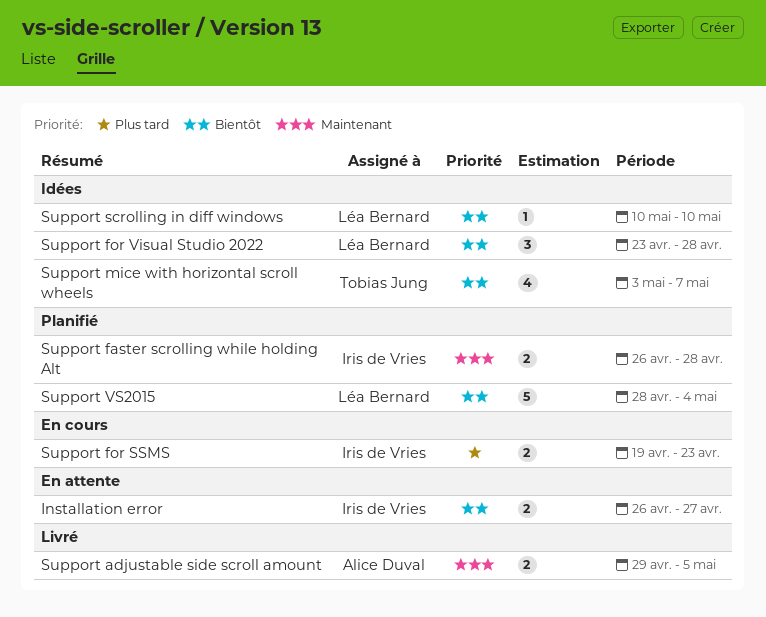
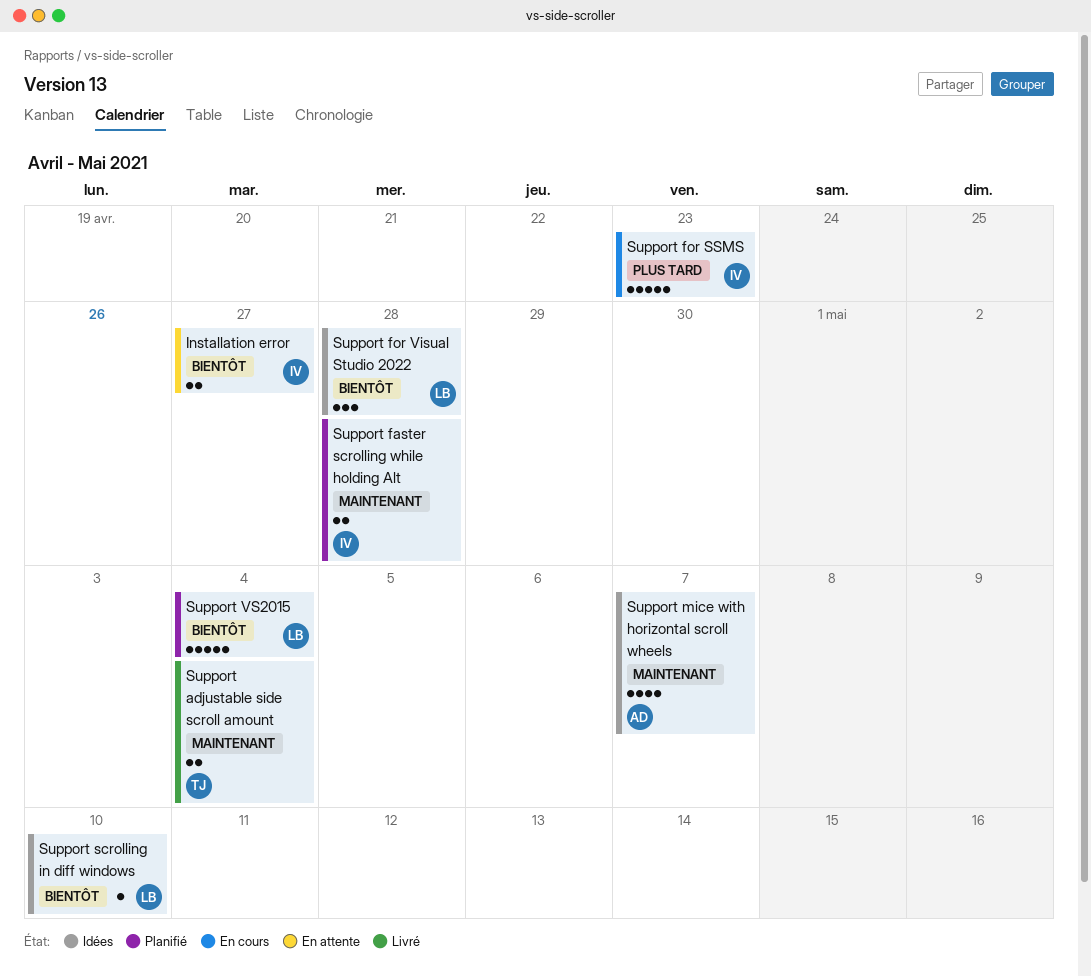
Support adjustable side scroll amount, owner: Alice Duval -> Tobias Jung
Support adjustable side scroll amount, due: May 5 -> May 4
Support for SSMS, estimate: 2 -> 5
Support mice with horizontal scroll wheels, owner: Tobias Jung -> Alice Duval
Support mice with horizontal scroll wheels, priority: Bientôt -> Maintenant

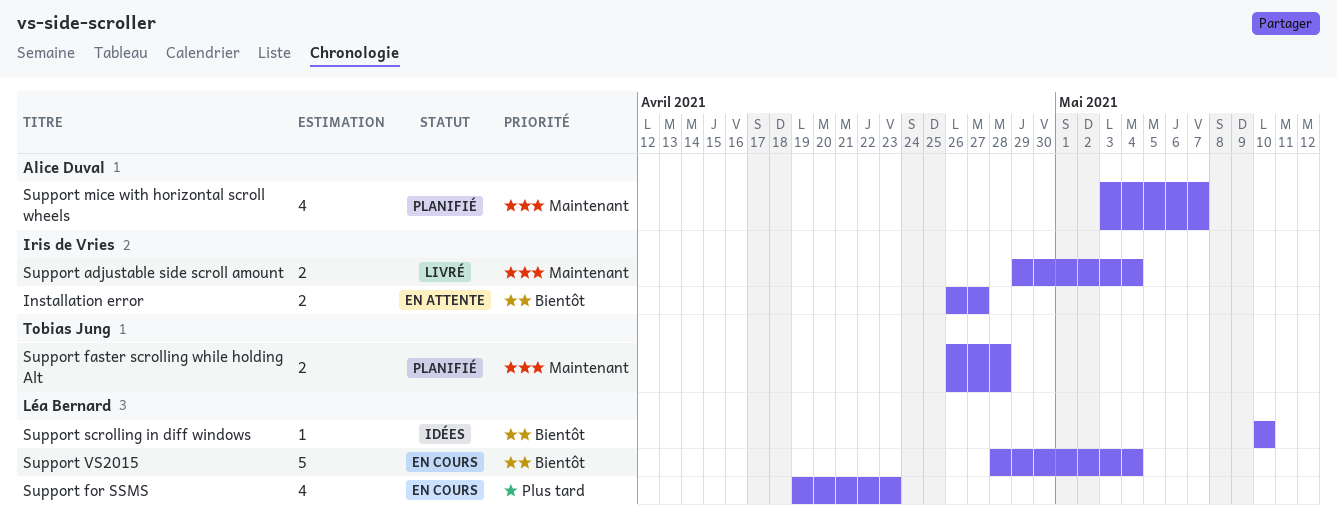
Support adjustable side scroll amount, owner: Tobias Jung -> Iris de Vries
Support faster scrolling while holding Alt, owner: Iris de Vries -> Tobias Jung
Support for SSMS, owner: Iris de Vries -> Léa Bernard
Support for SSMS, estimate: 5 -> 4
Support for Visual Studio 2022: present -> none
Support mice with horizontal scroll wheels, status: Idées -> Planifié
Support VS2015, status: Planifié -> En cours

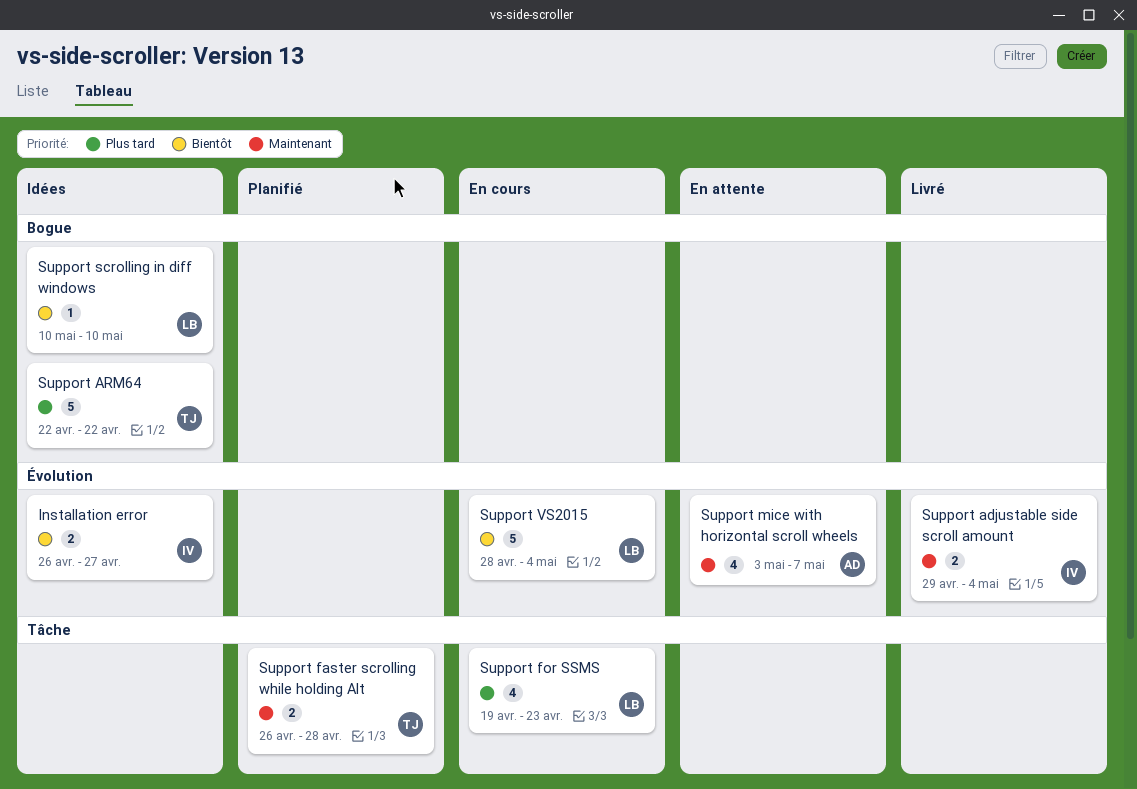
Installation error, status: En attente -> Idées
Support ARM64: none -> present
Support mice with horizontal scroll wheels, status: Planifié -> En attente

